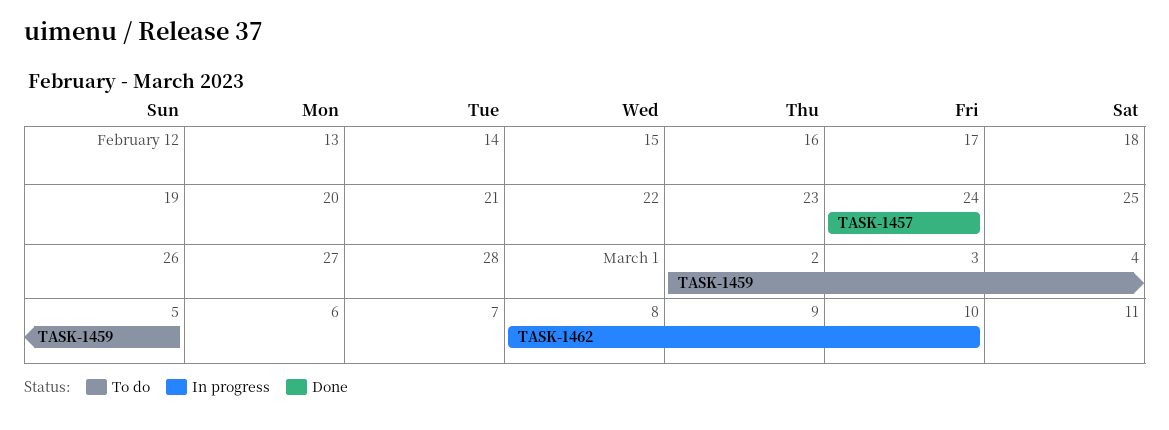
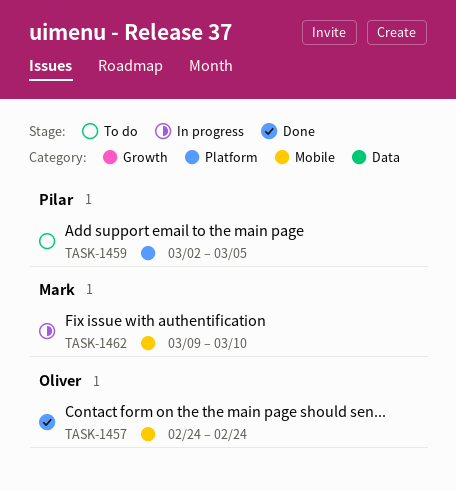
TASK-1462, start: Mar 8 -> Mar 9

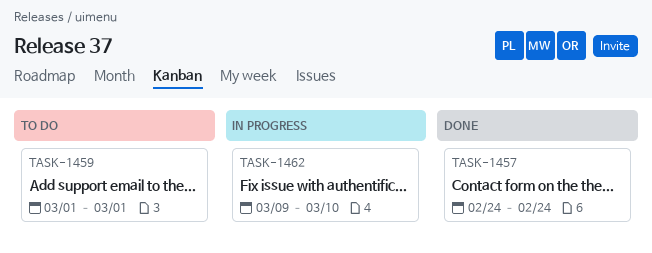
TASK-1459, start: Mar 2 -> Mar 1
TASK-1459, due: Mar 5 -> Mar 1

